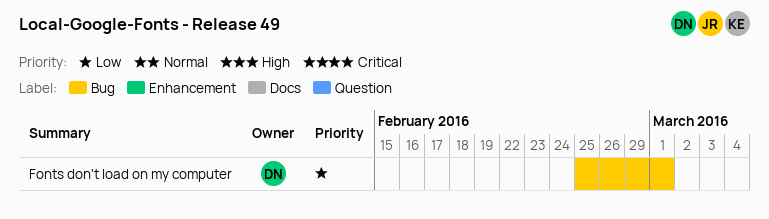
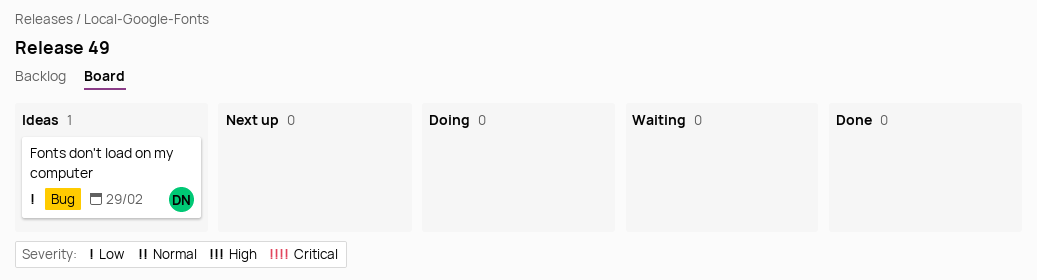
Fonts don't load on my computer, due: Mar 1 -> Feb 29

